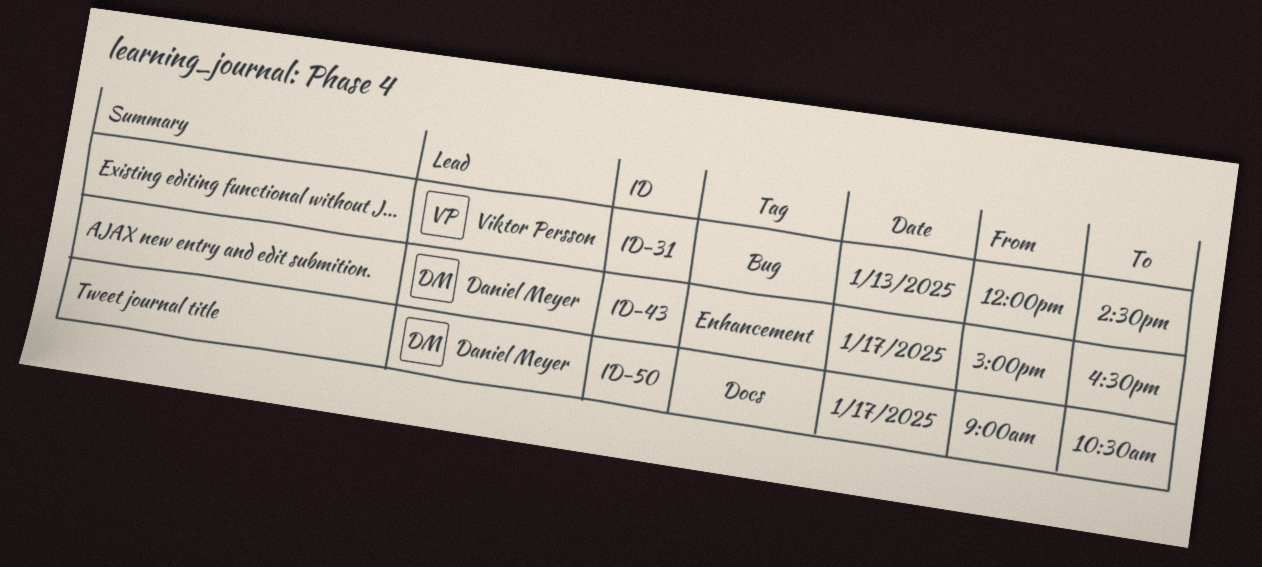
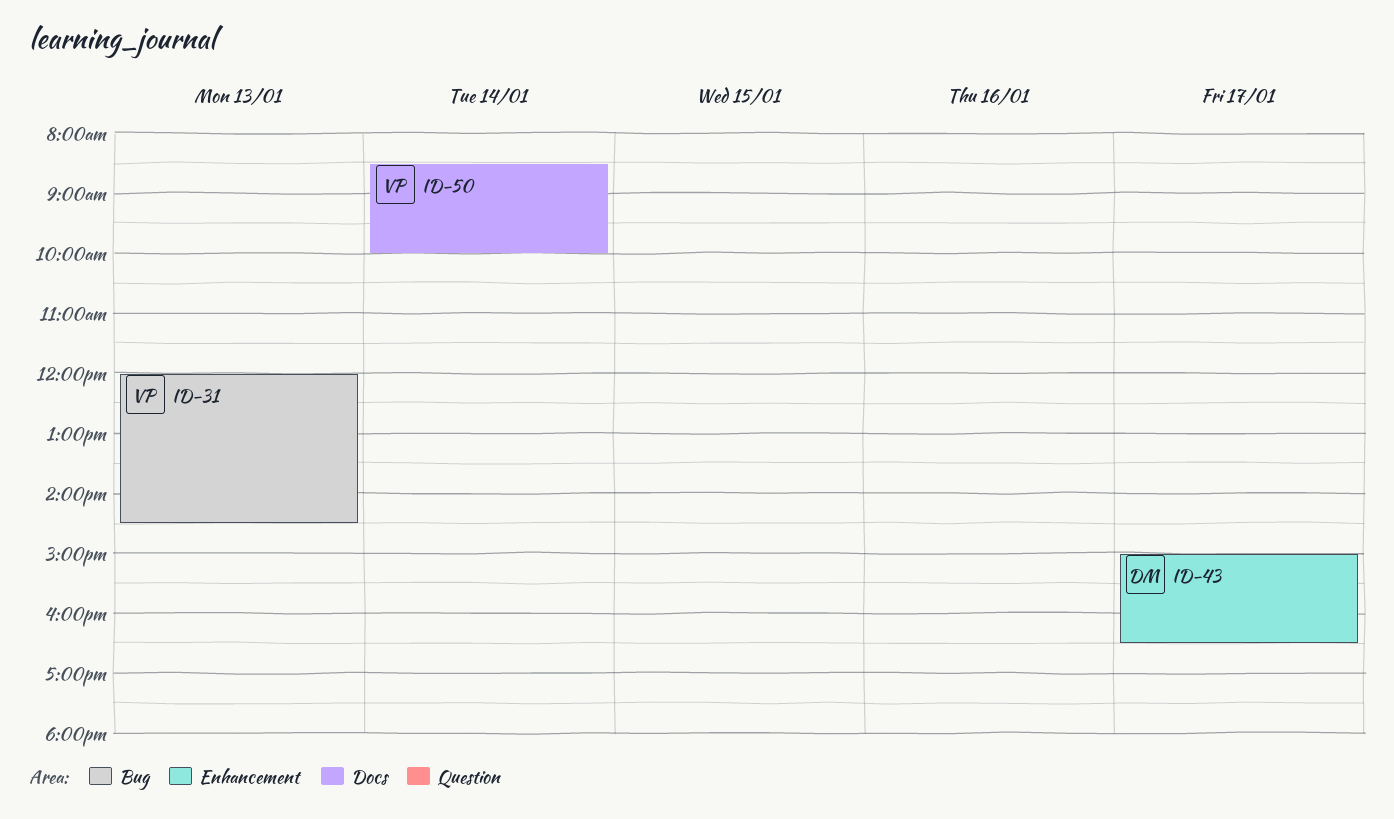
ID-50, owner: Daniel Meyer -> Viktor Persson
ID-50, day: Jan 17 -> Jan 14
ID-50, begins: 09:00 -> 08:30
ID-50, ends: 10:30 -> 10:00

